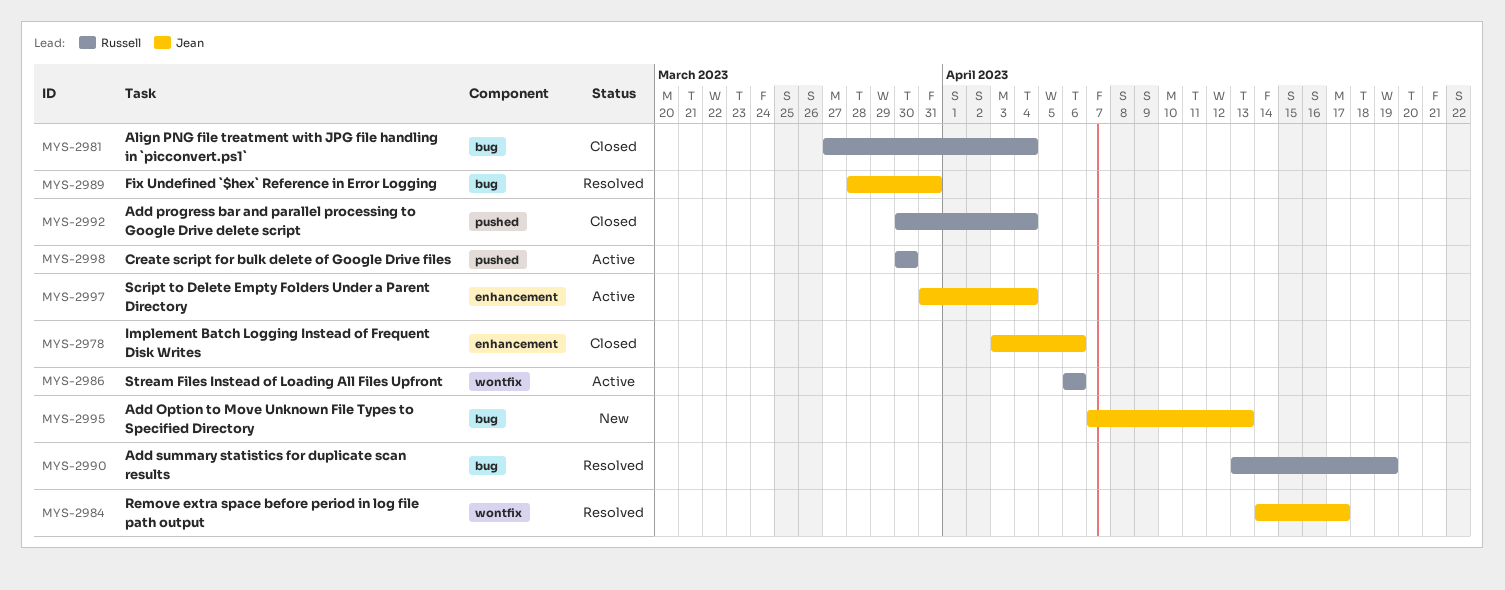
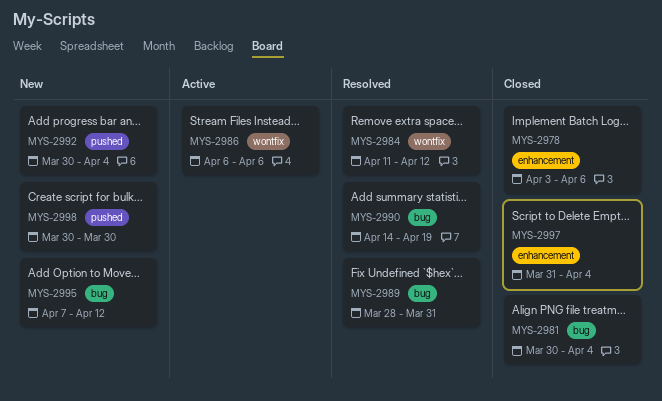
MYS-2981, start: Mar 27 -> Mar 30
MYS-2984, start: Apr 14 -> Apr 11
MYS-2984, due: Apr 17 -> Apr 12
MYS-2990, start: Apr 13 -> Apr 14
MYS-2992, status: Closed -> New
MYS-2995, due: Apr 13 -> Apr 12
MYS-2997, status: Active -> Closed
MYS-2998, status: Active -> New

